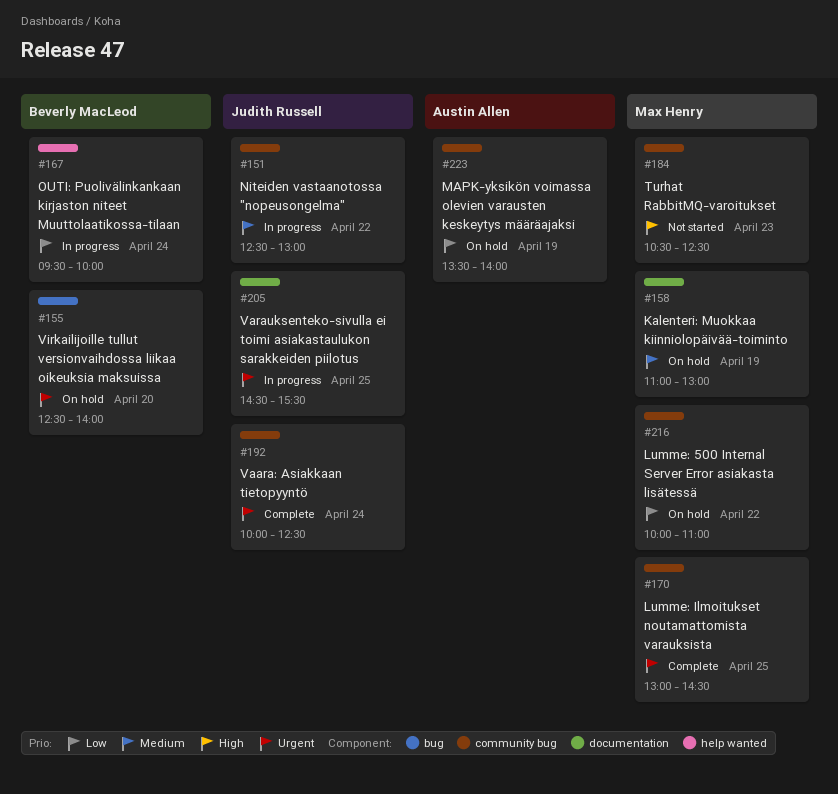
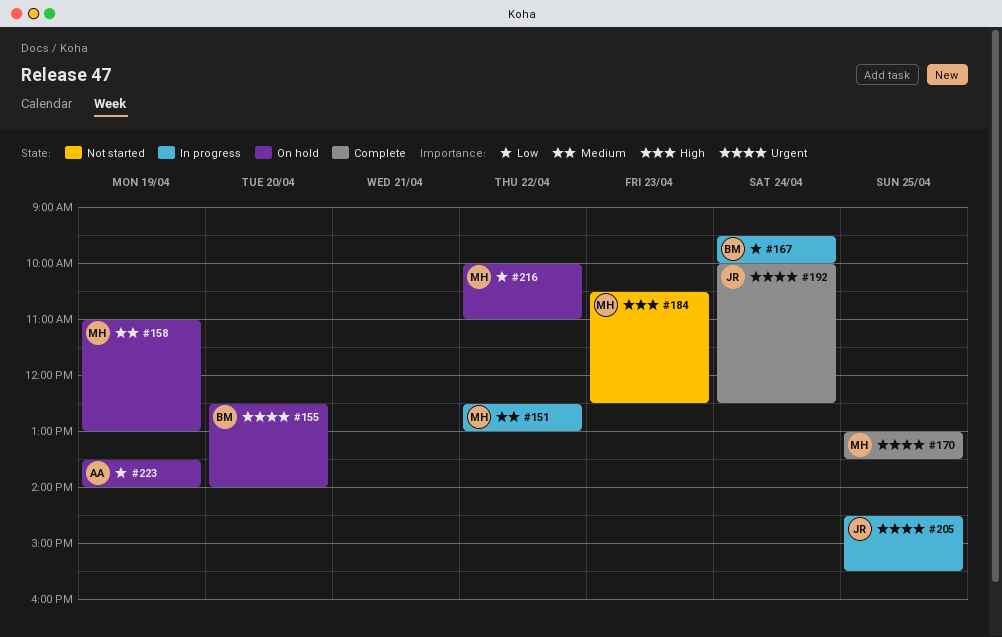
#151, owner: Judith Russell -> Max Henry
#170, ends: 14:30 -> 13:30

